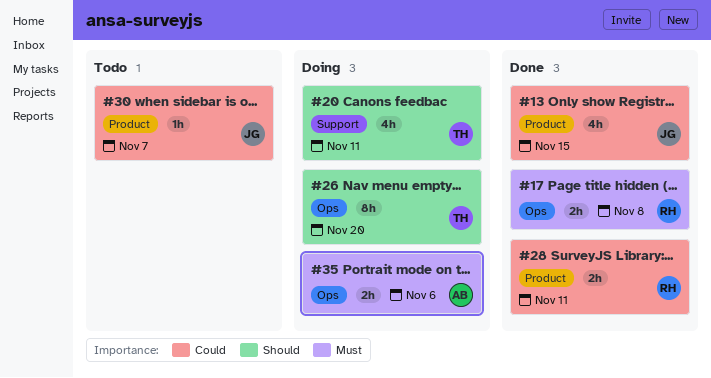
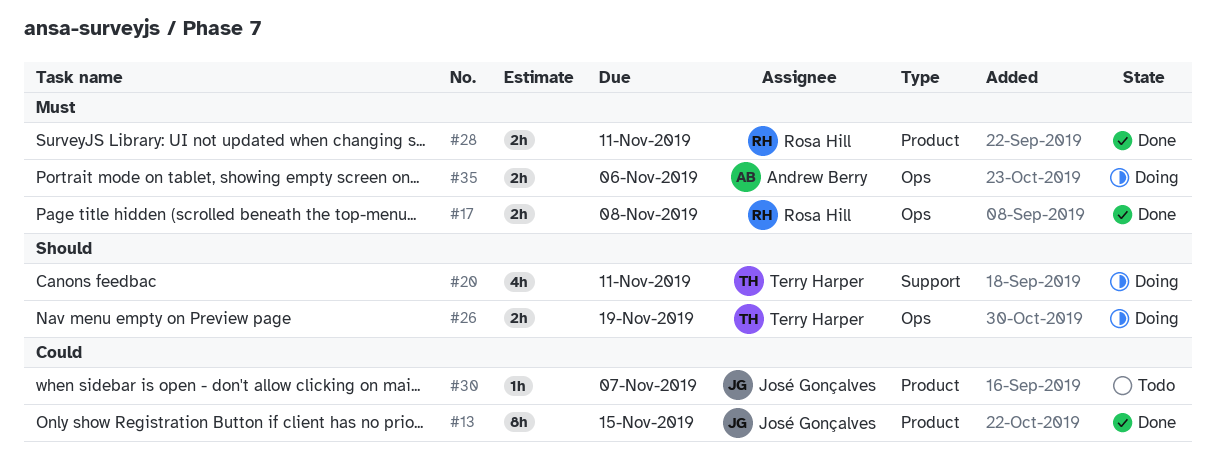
#13, estimate: 4h -> 8h
#26, estimate: 8h -> 2h
#26, due: Nov 20 -> Nov 19
#28, priority: Could -> Must

